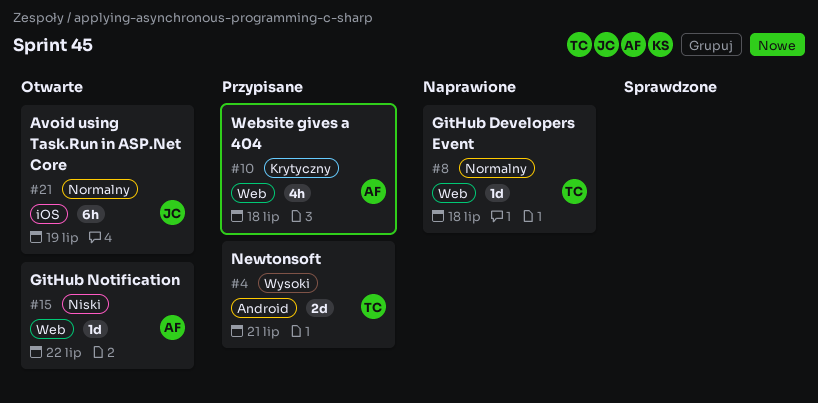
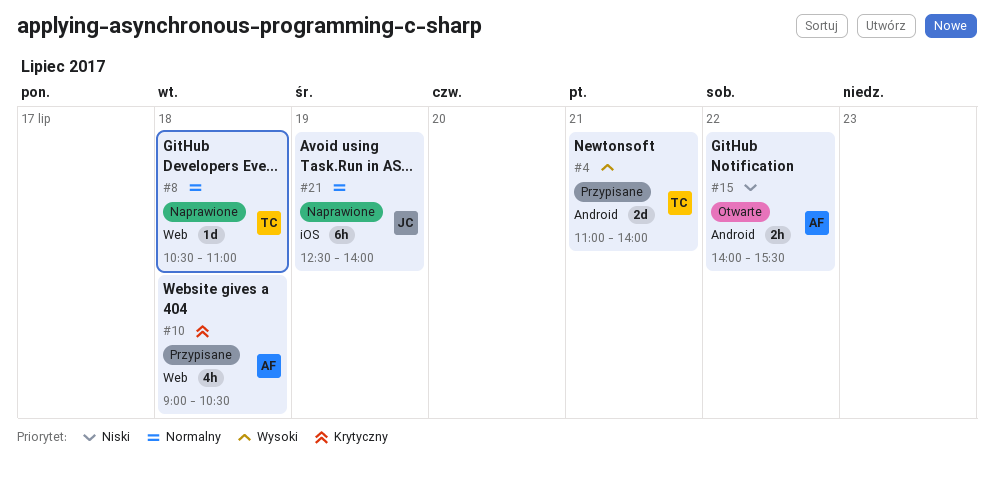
#15, label: Web -> Android
#15, estimate: 1d -> 2h
#21, status: Otwarte -> Naprawione

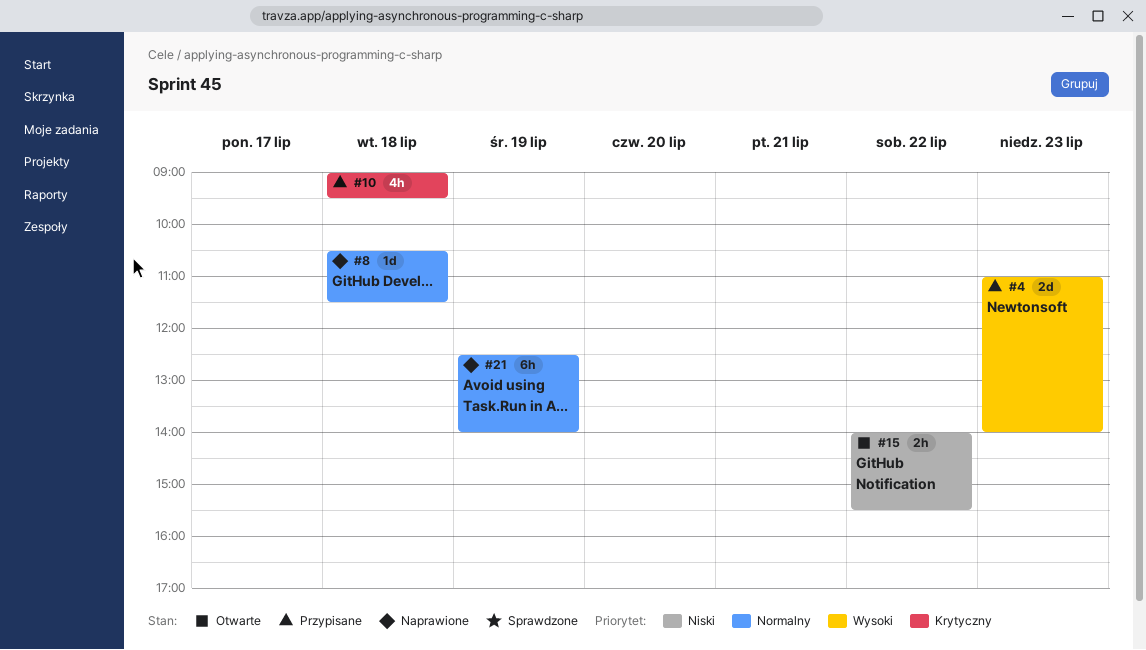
#4, day: Jul 21 -> Jul 23
#8, ends: 11:00 -> 11:30
#10, ends: 10:30 -> 09:30

